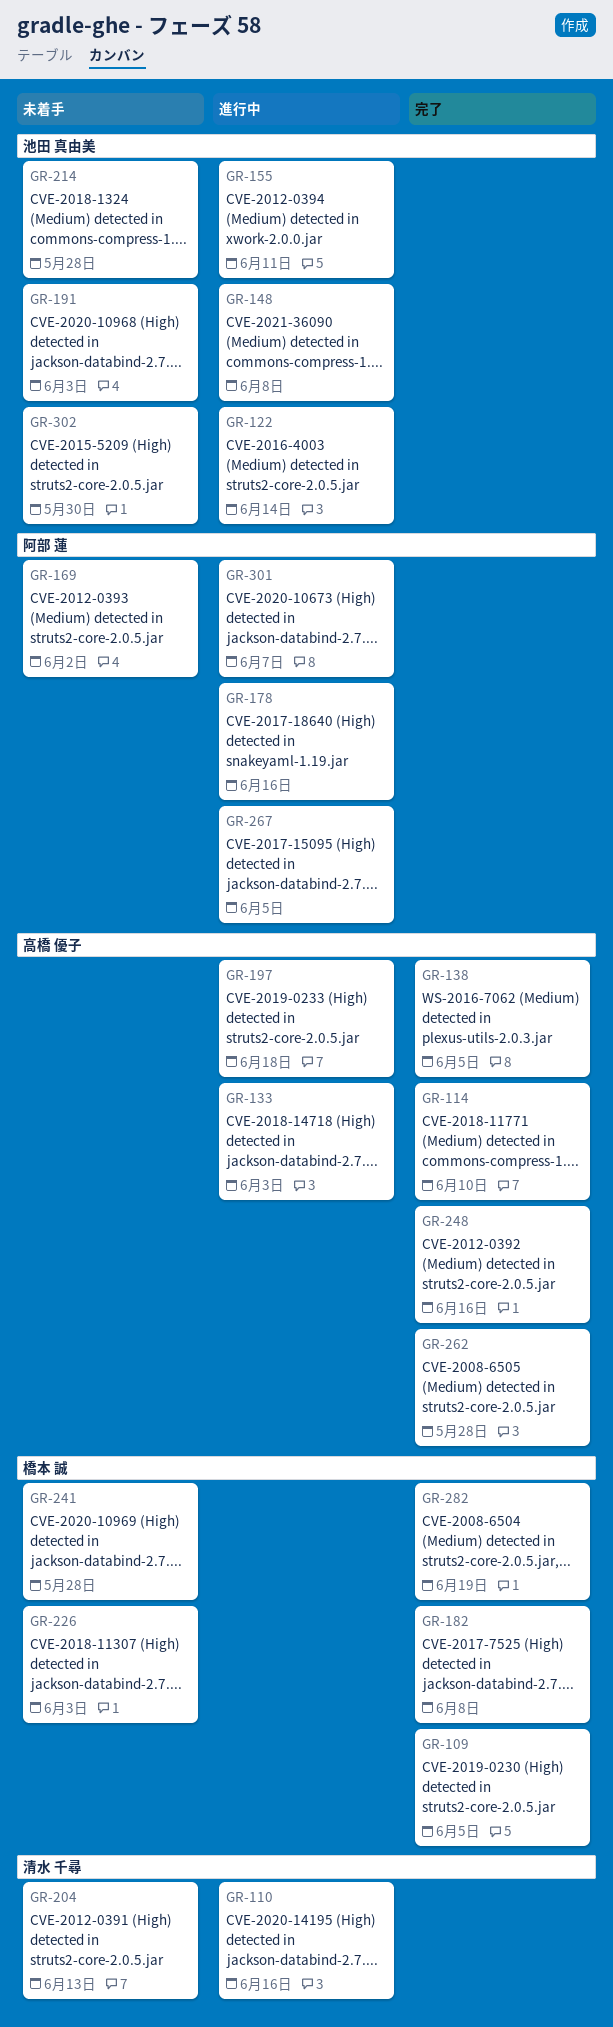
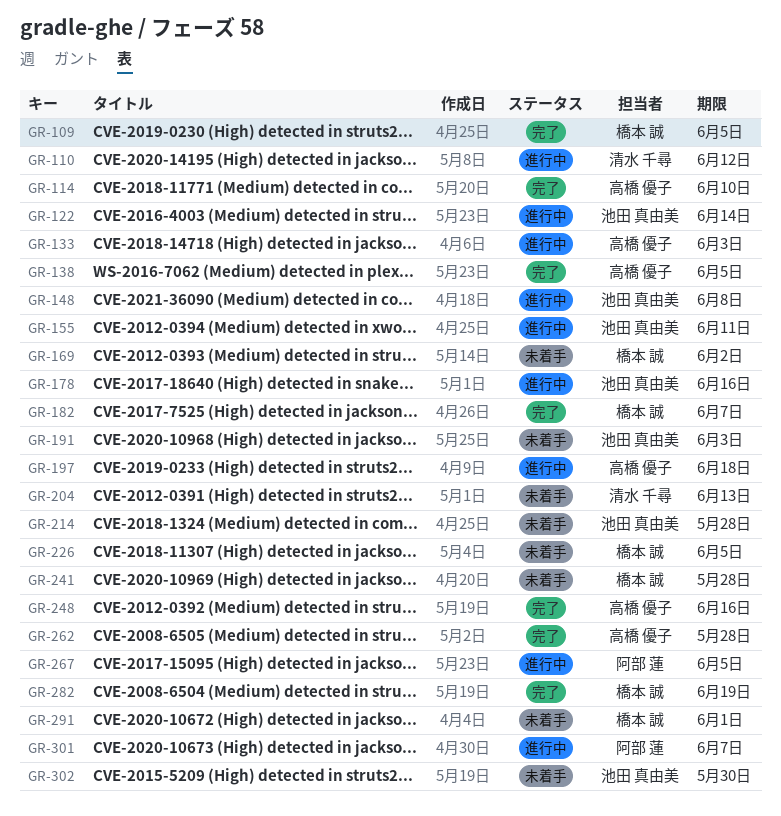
GR-110, due: Jun 16 -> Jun 12
GR-169, owner: 阿部 蓮 -> 橋本 誠
GR-178, owner: 阿部 蓮 -> 池田 真由美
GR-182, due: Jun 8 -> Jun 7
GR-226, due: Jun 3 -> Jun 5
GR-291: none -> present

